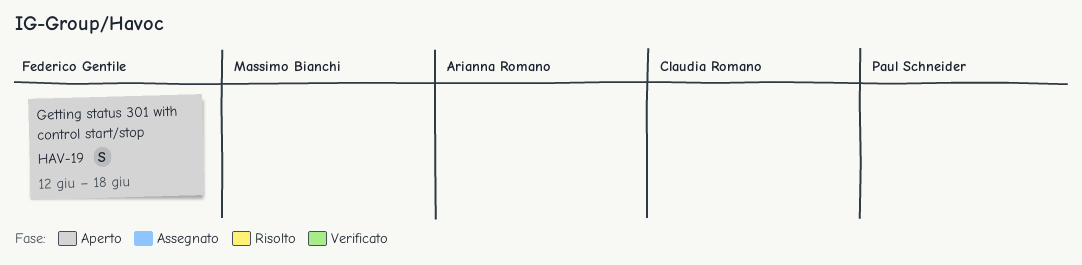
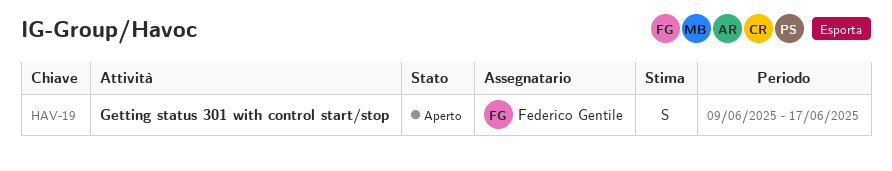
HAV-19, start: Jun 12 -> Jun 9
HAV-19, due: Jun 18 -> Jun 17

